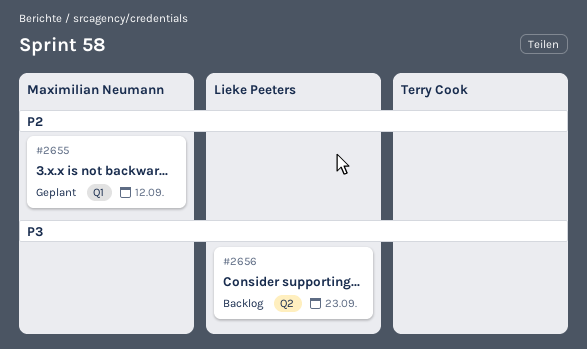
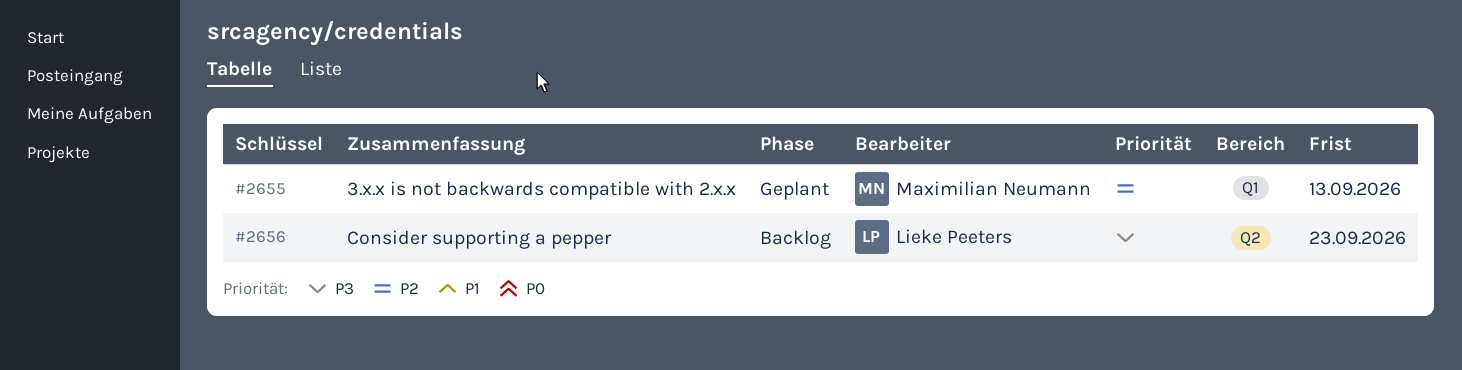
#2655, due: Sep 12 -> Sep 13

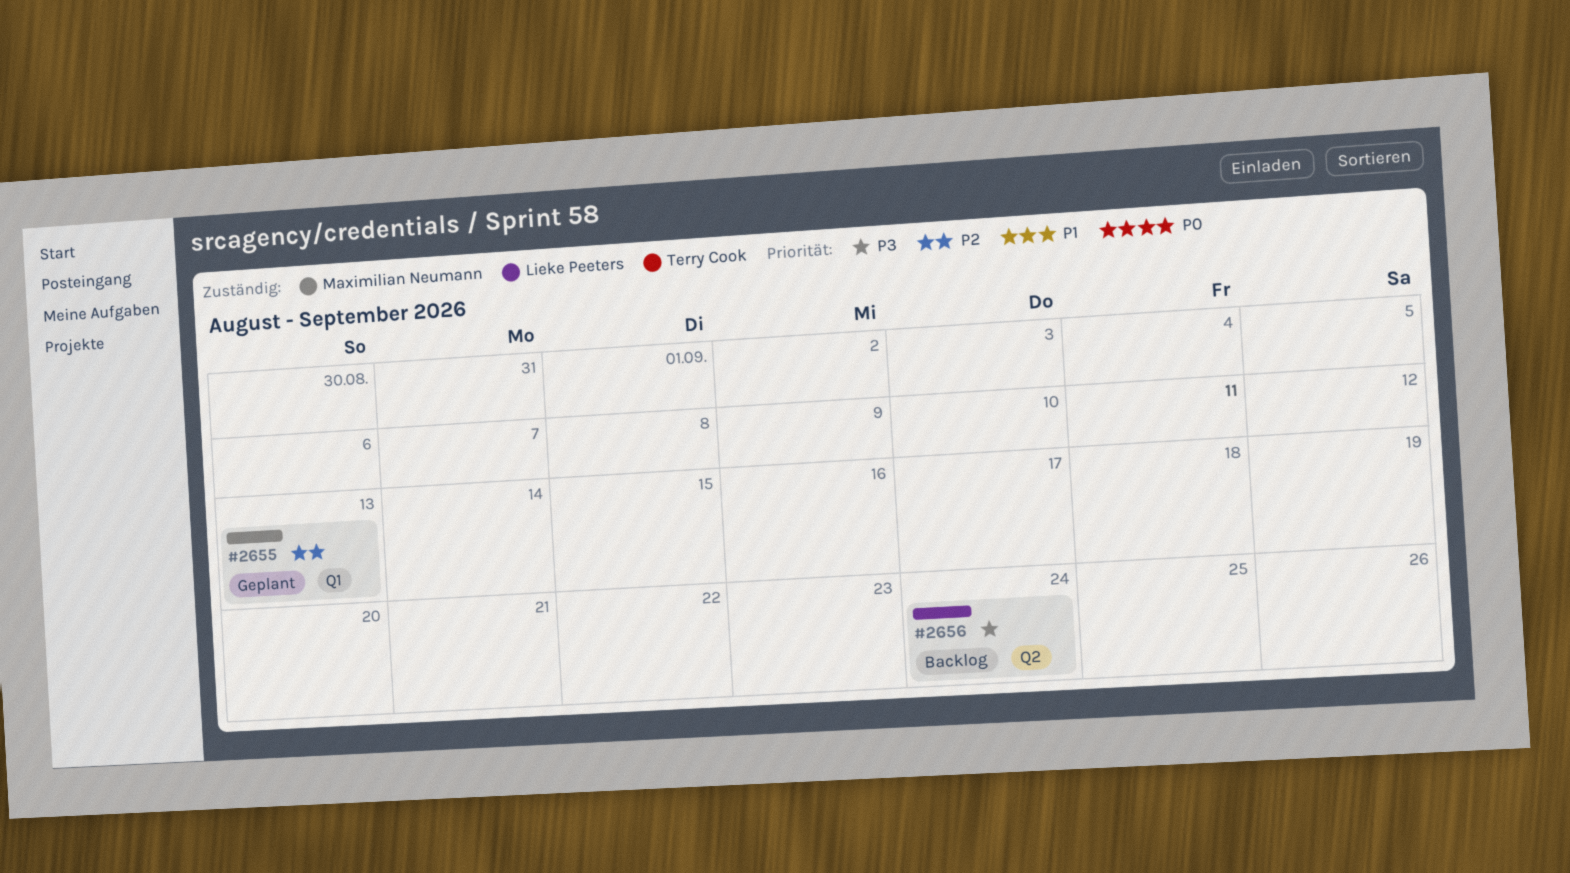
#2656, due: Sep 23 -> Sep 24

